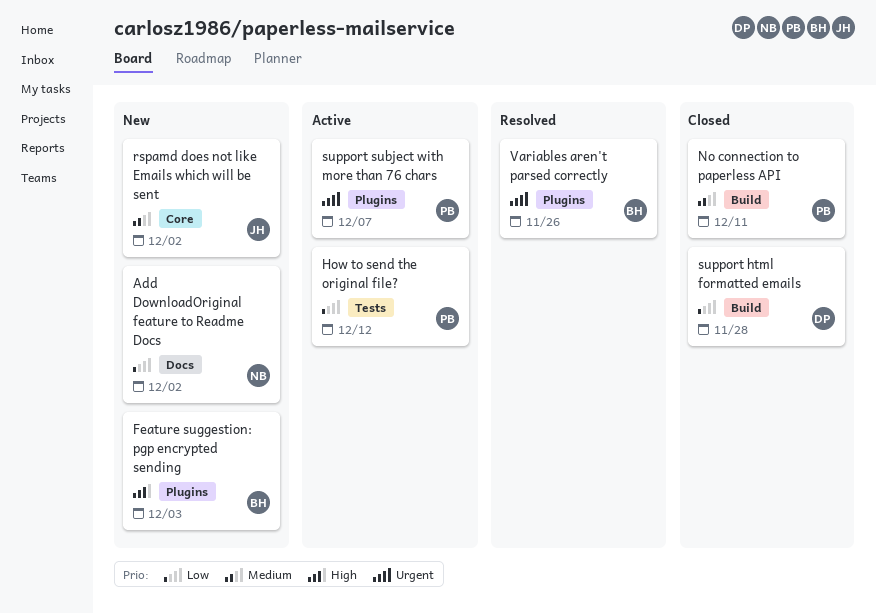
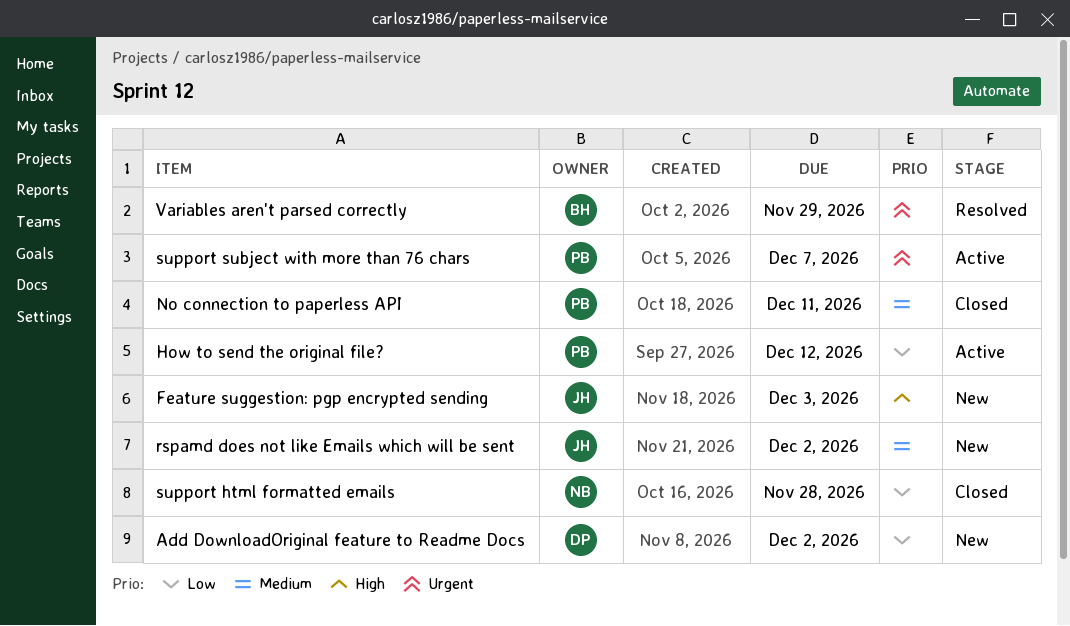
Add DownloadOriginal feature to Readme Docs, owner: NB -> DP
Feature suggestion: pgp encrypted sending, owner: BH -> JH
support html formatted emails, owner: DP -> NB
Variables aren't parsed correctly, due: Nov 26 -> Nov 29

